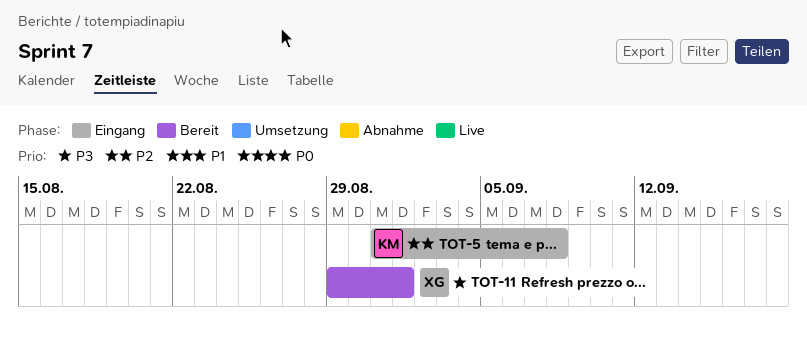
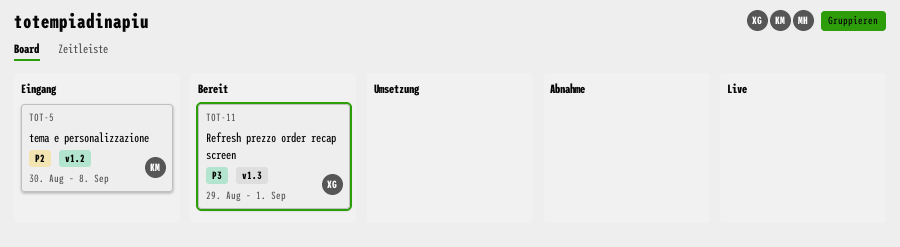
TOT-5, start: Aug 31 -> Aug 30

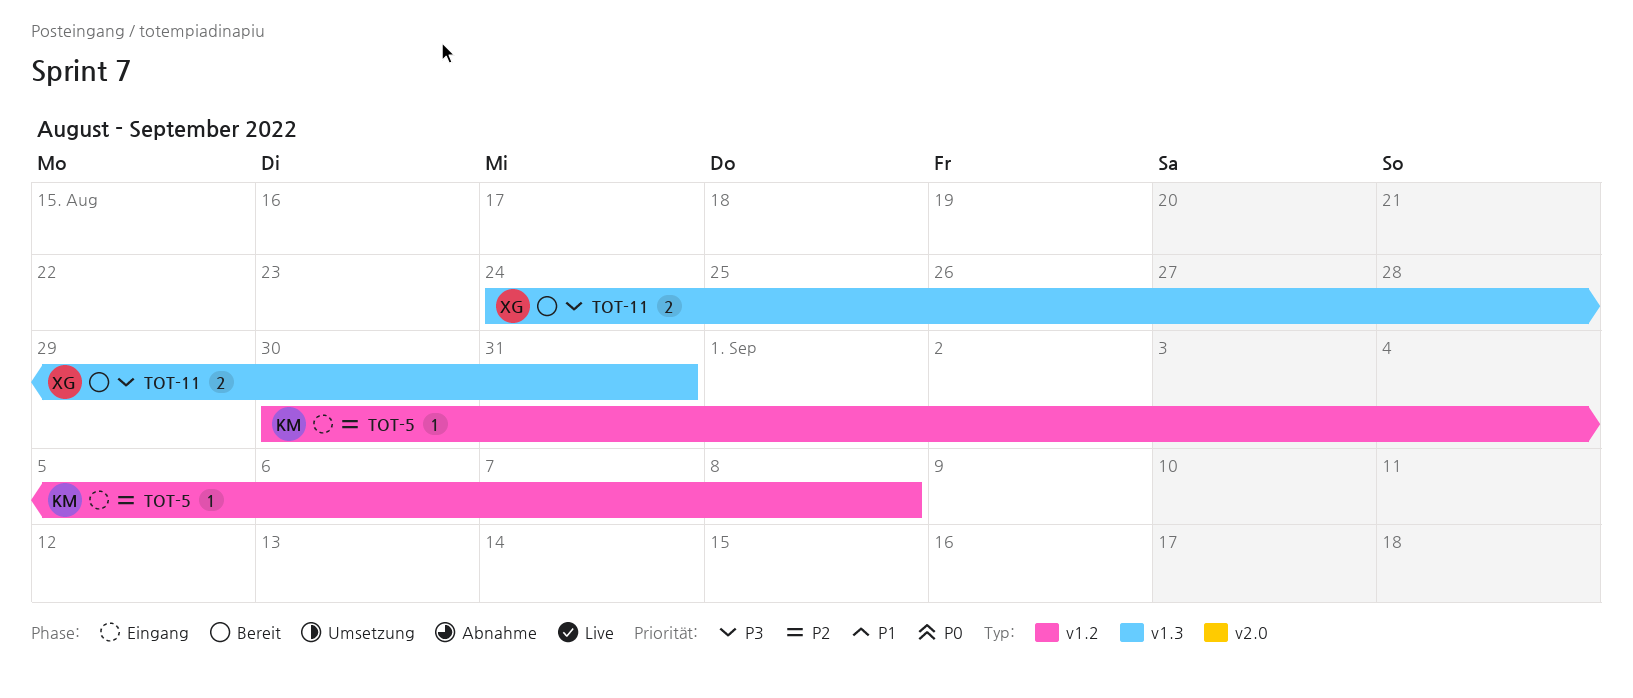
TOT-11, start: Aug 29 -> Aug 24
TOT-11, due: Sep 1 -> Aug 31

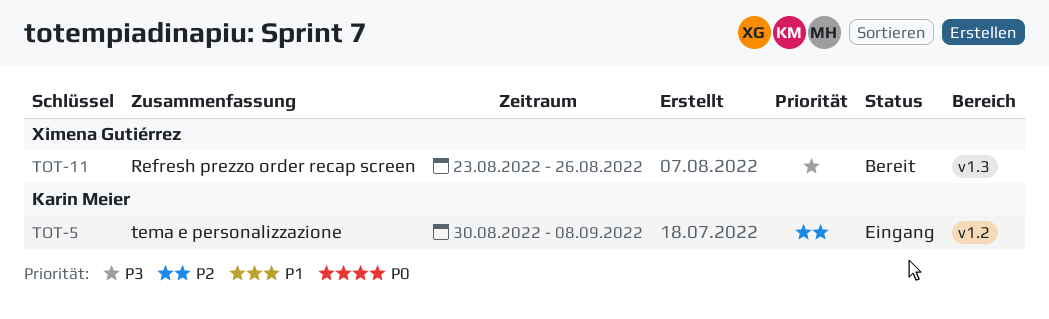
TOT-11, start: Aug 24 -> Aug 23
TOT-11, due: Aug 31 -> Aug 26

